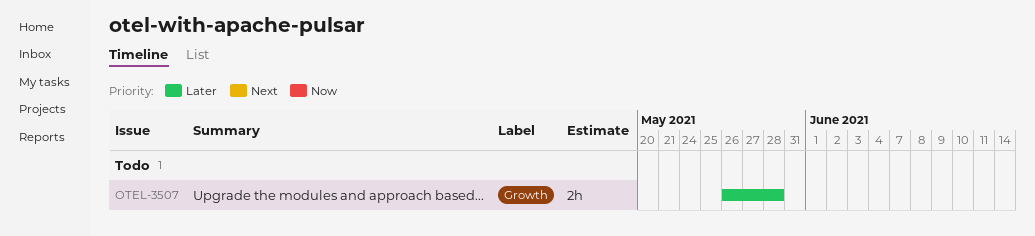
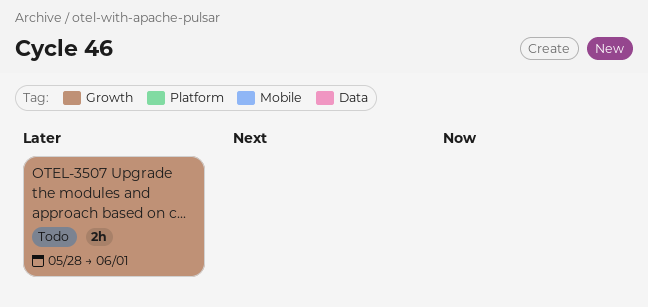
OTEL-3507, start: May 26 -> May 28
OTEL-3507, due: May 28 -> Jun 1

